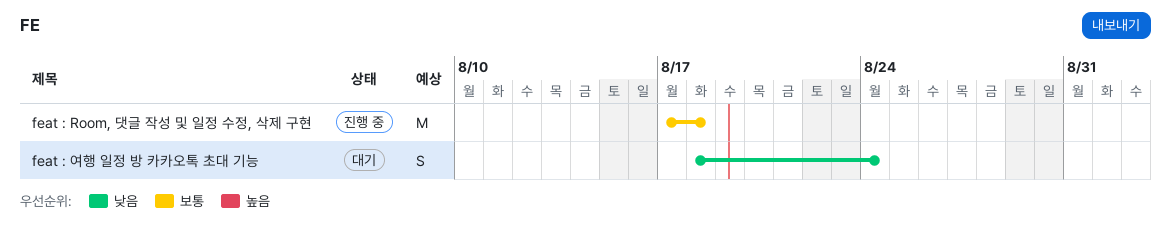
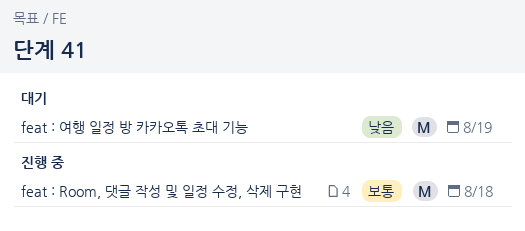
feat : 여행 일정 방 카카오톡 초대 기능, estimate: S -> M
feat : 여행 일정 방 카카오톡 초대 기능, due: Aug 24 -> Aug 19

